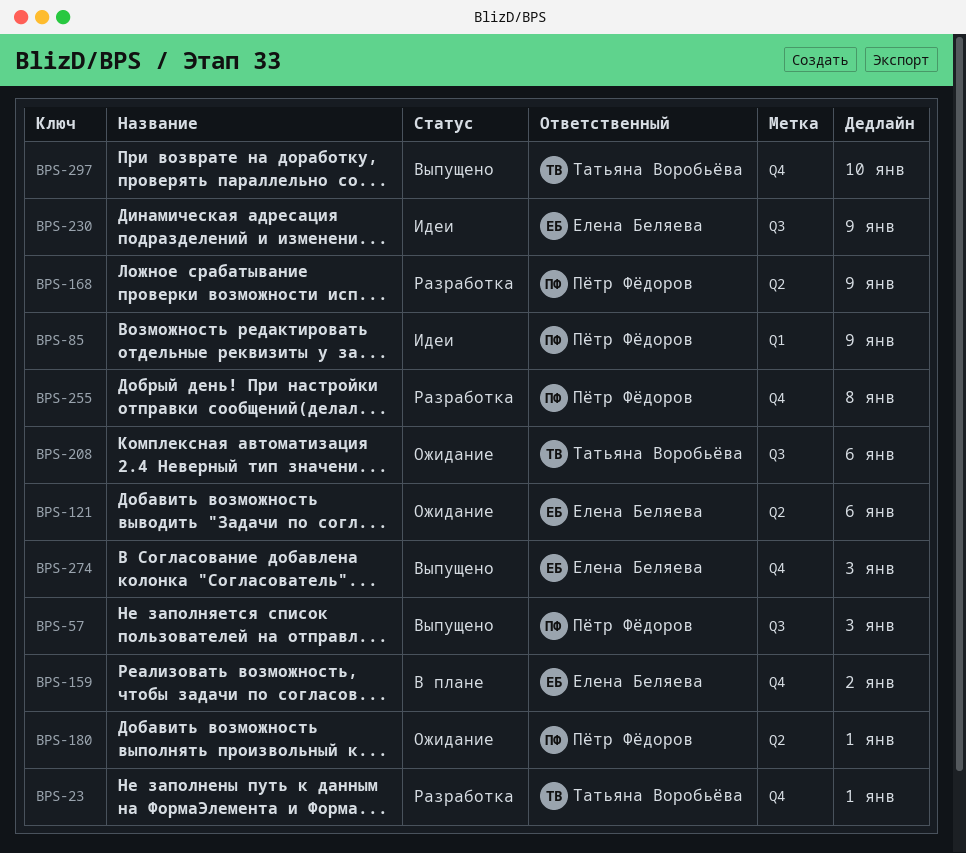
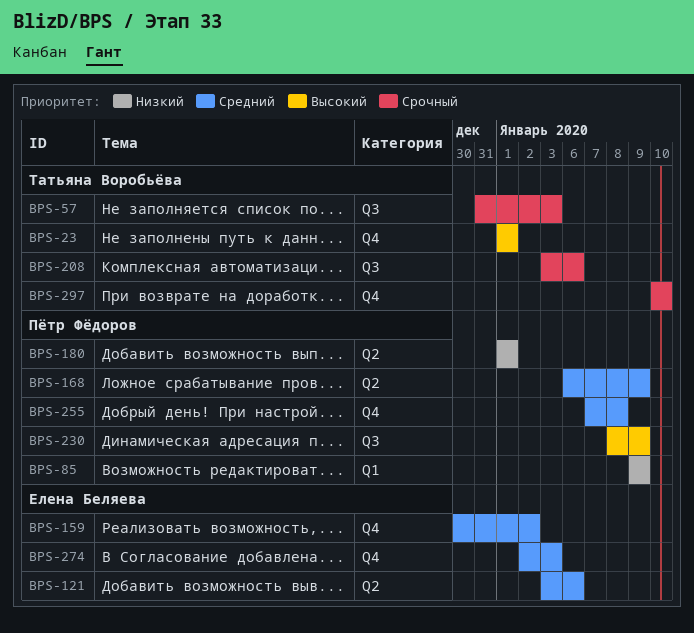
BPS-57, owner: Пётр Фёдоров -> Татьяна Воробьёва
BPS-230, owner: Елена Беляева -> Пётр Фёдоров

